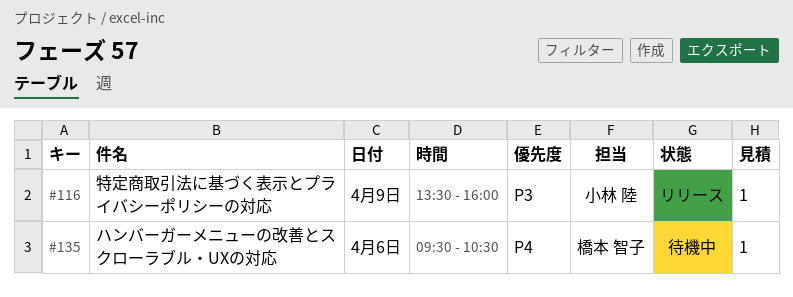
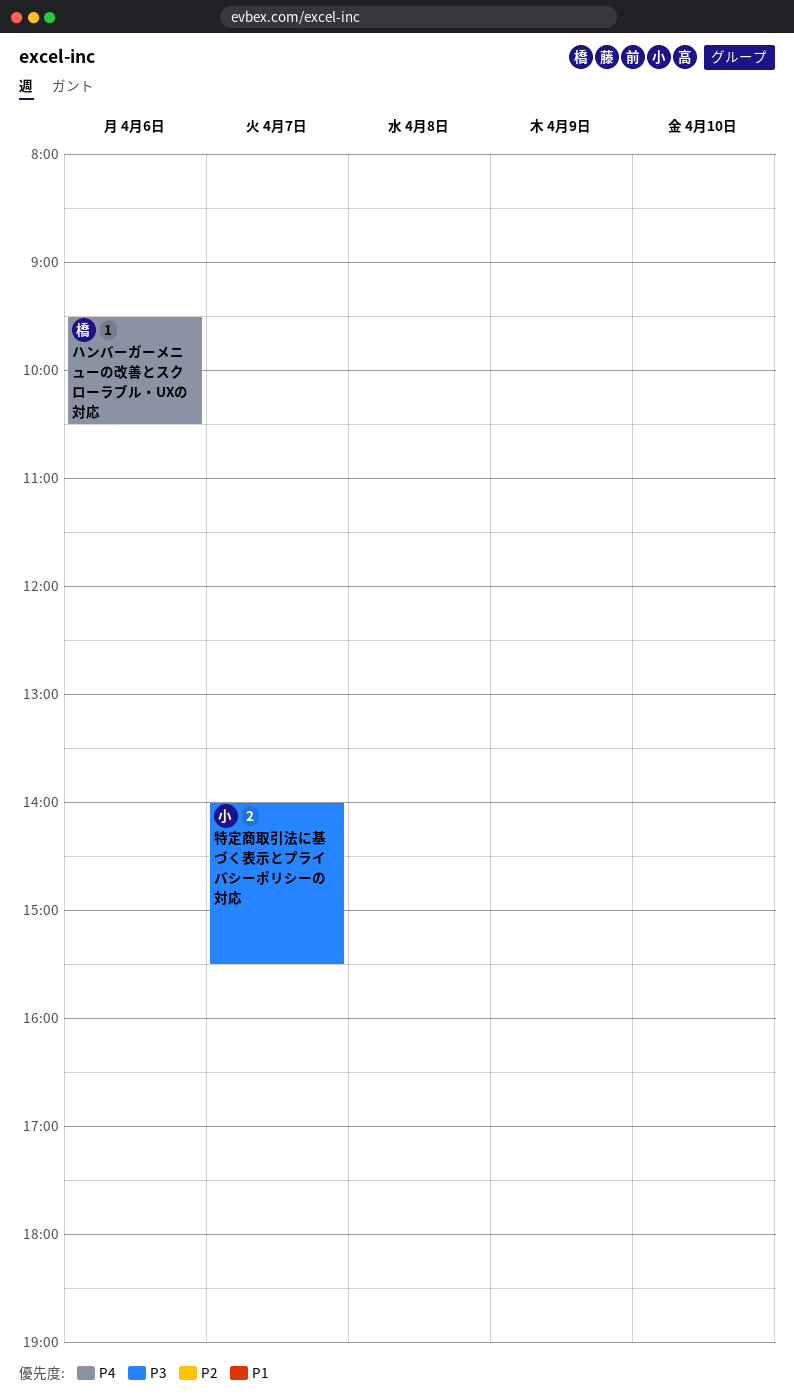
特定商取引法に基づく表示とプライバシーポリシーの対応, estimate: 1 -> 2
特定商取引法に基づく表示とプライバシーポリシーの対応, day: Apr 9 -> Apr 7
特定商取引法に基づく表示とプライバシーポリシーの対応, begins: 13:30 -> 14:00
特定商取引法に基づく表示とプライバシーポリシーの対応, ends: 16:00 -> 15:30

